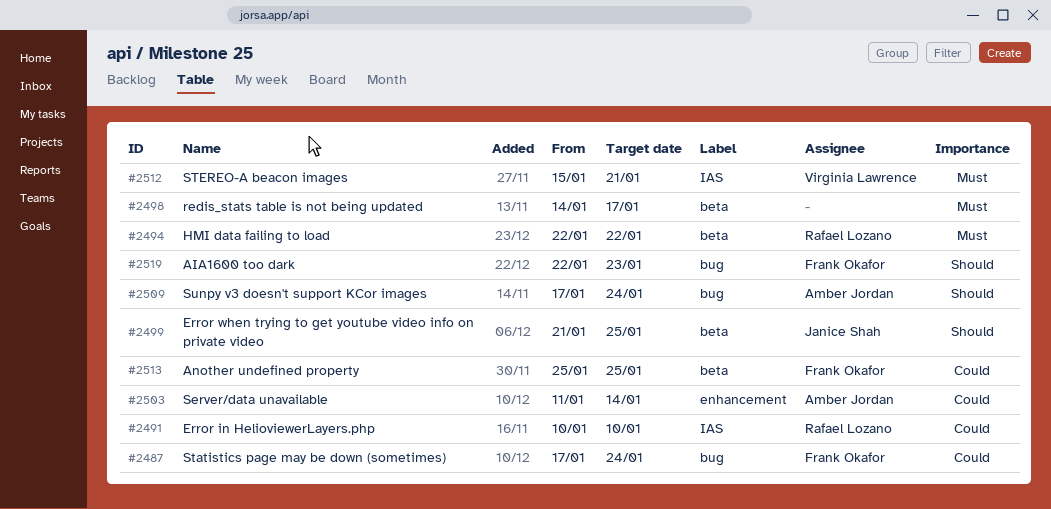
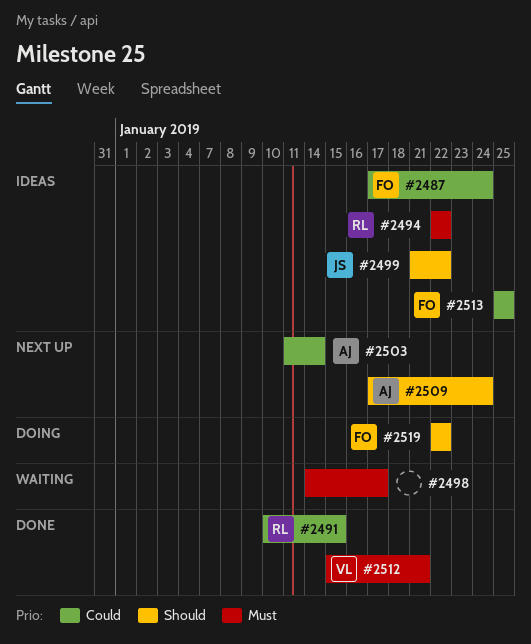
#2491, due: Jan 10 -> Jan 15
#2499, due: Jan 25 -> Jan 22
#2519, due: Jan 23 -> Jan 22

